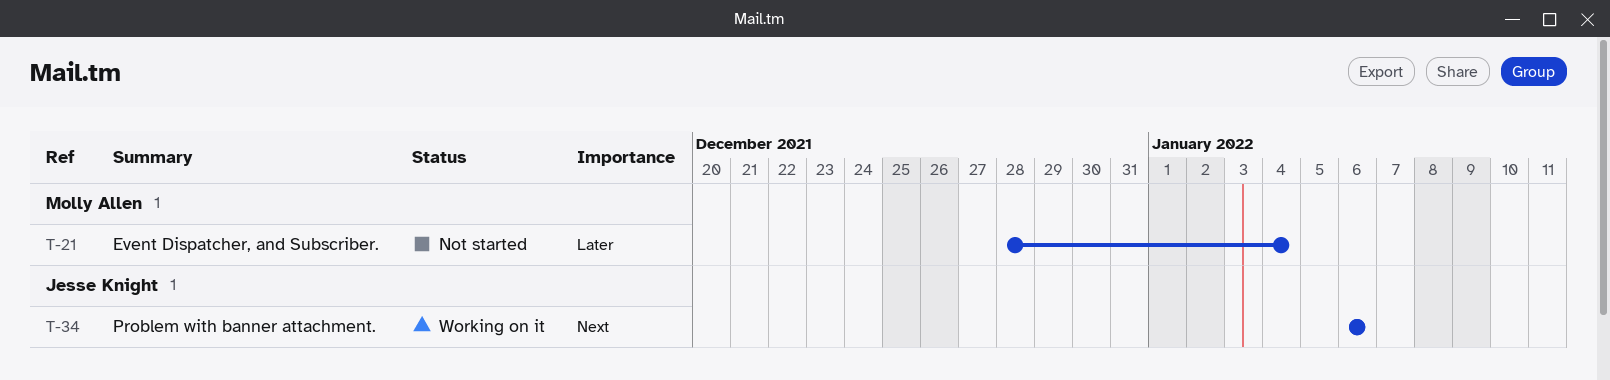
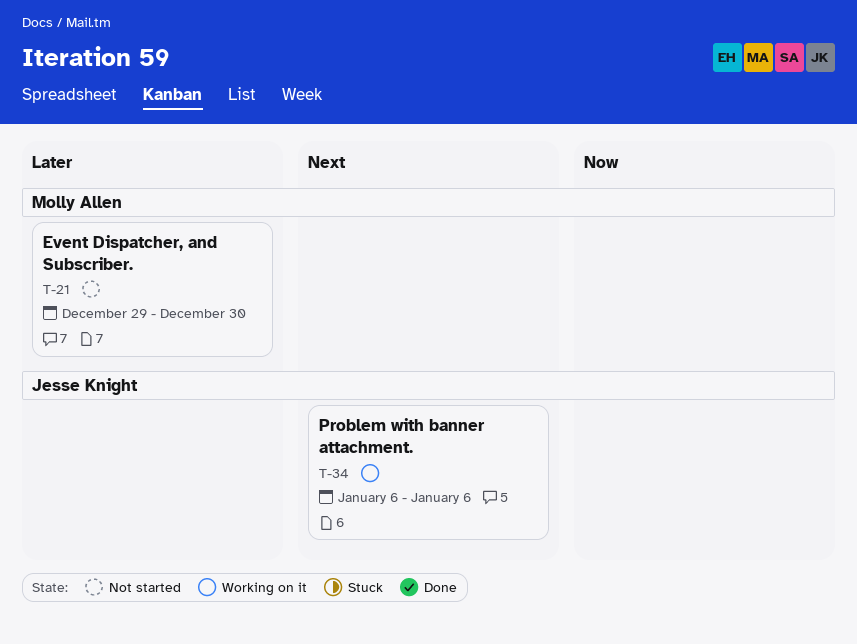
T-21, start: Dec 28 -> Dec 29
T-21, due: Jan 4 -> Dec 30

